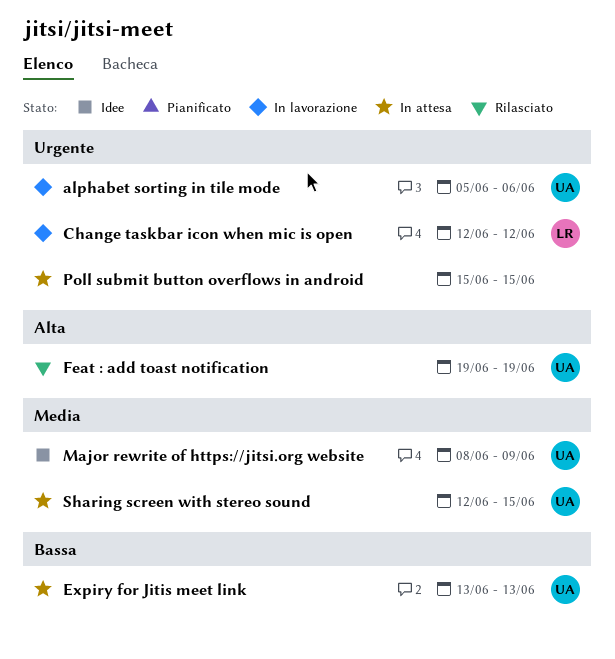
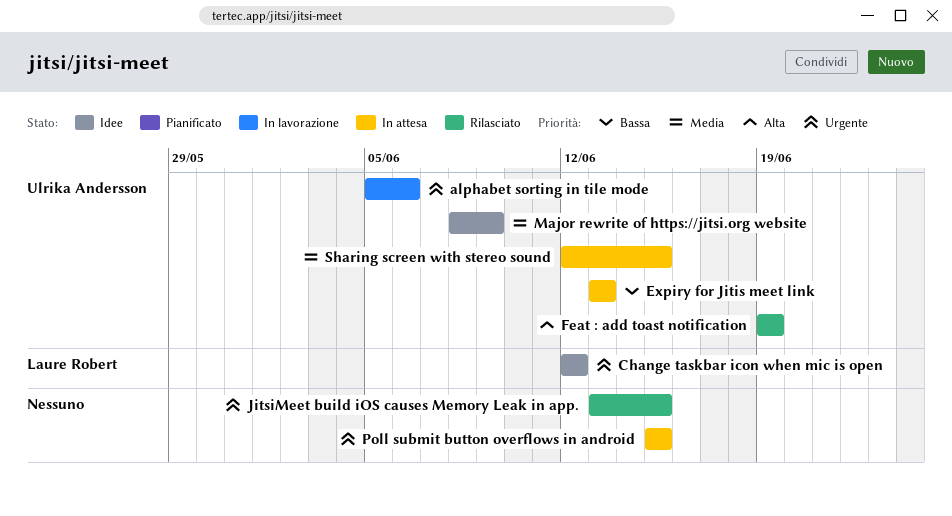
Change taskbar icon when mic is open, status: In lavorazione -> Idee
JitsiMeet build iOS causes Memory Leak in app.: none -> present

